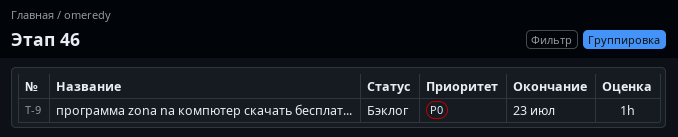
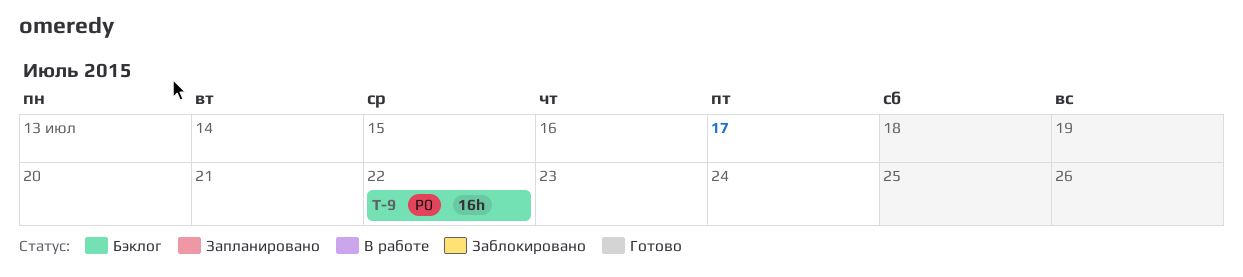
T-9, estimate: 1h -> 16h
T-9, due: Jul 23 -> Jul 22

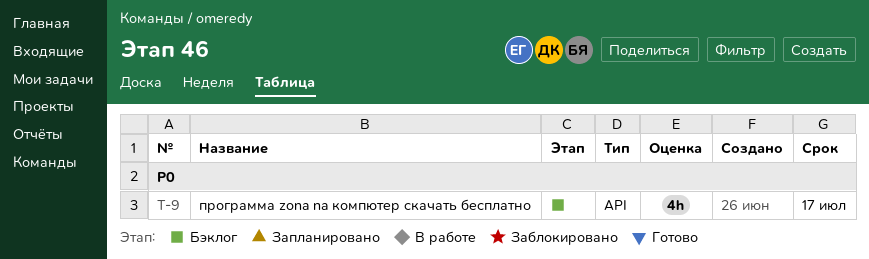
T-9, estimate: 16h -> 4h
T-9, due: Jul 22 -> Jul 17

